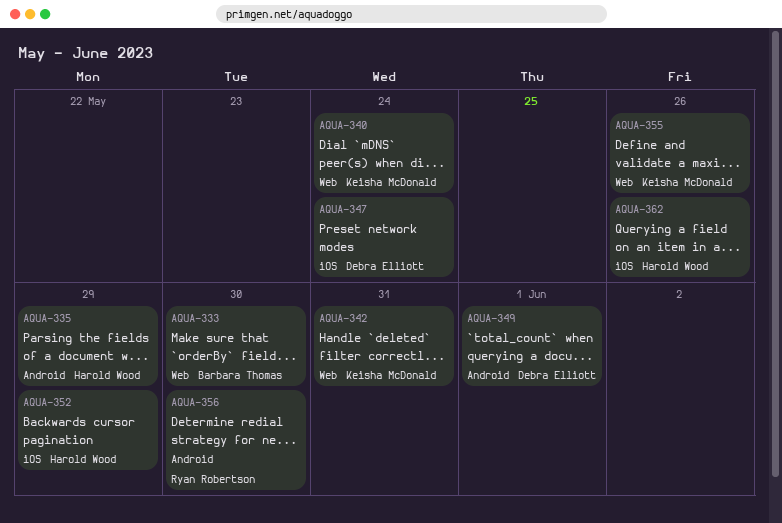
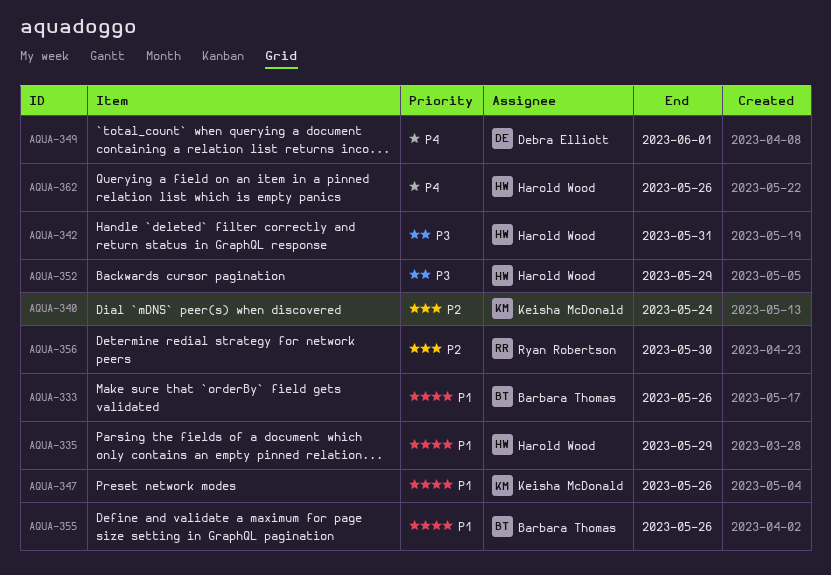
AQUA-333, due: May 30 -> May 26
AQUA-342, owner: Keisha McDonald -> Harold Wood
AQUA-347, owner: Debra Elliott -> Keisha McDonald
AQUA-347, due: May 24 -> May 26
AQUA-355, owner: Keisha McDonald -> Barbara Thomas

